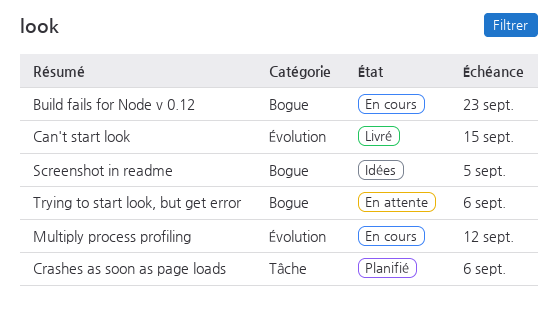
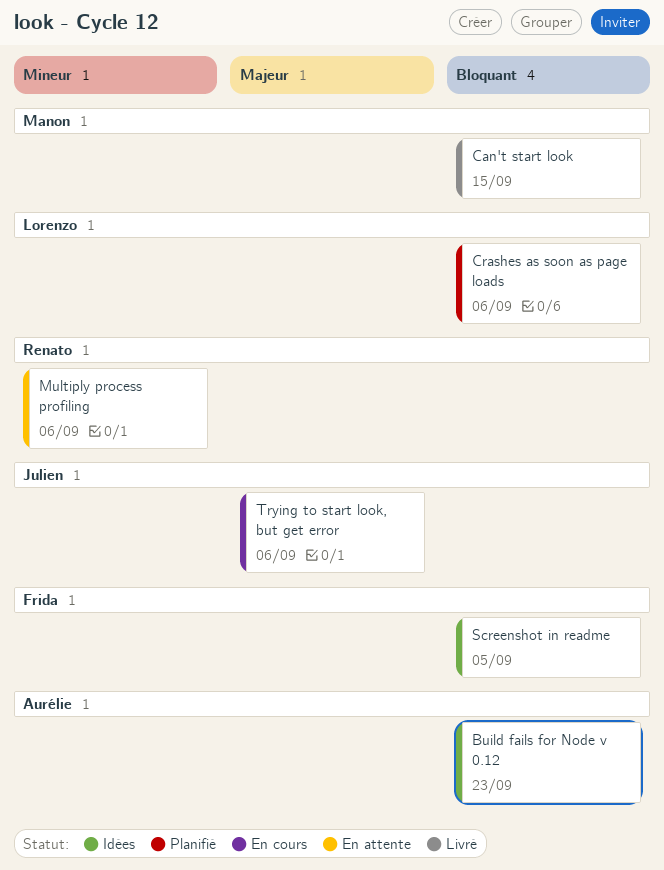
Build fails for Node v 0.12, status: En cours -> Idées
Multiply process profiling, status: En cours -> En attente
Multiply process profiling, due: Sep 12 -> Sep 6
Trying to start look, but get error, status: En attente -> En cours

